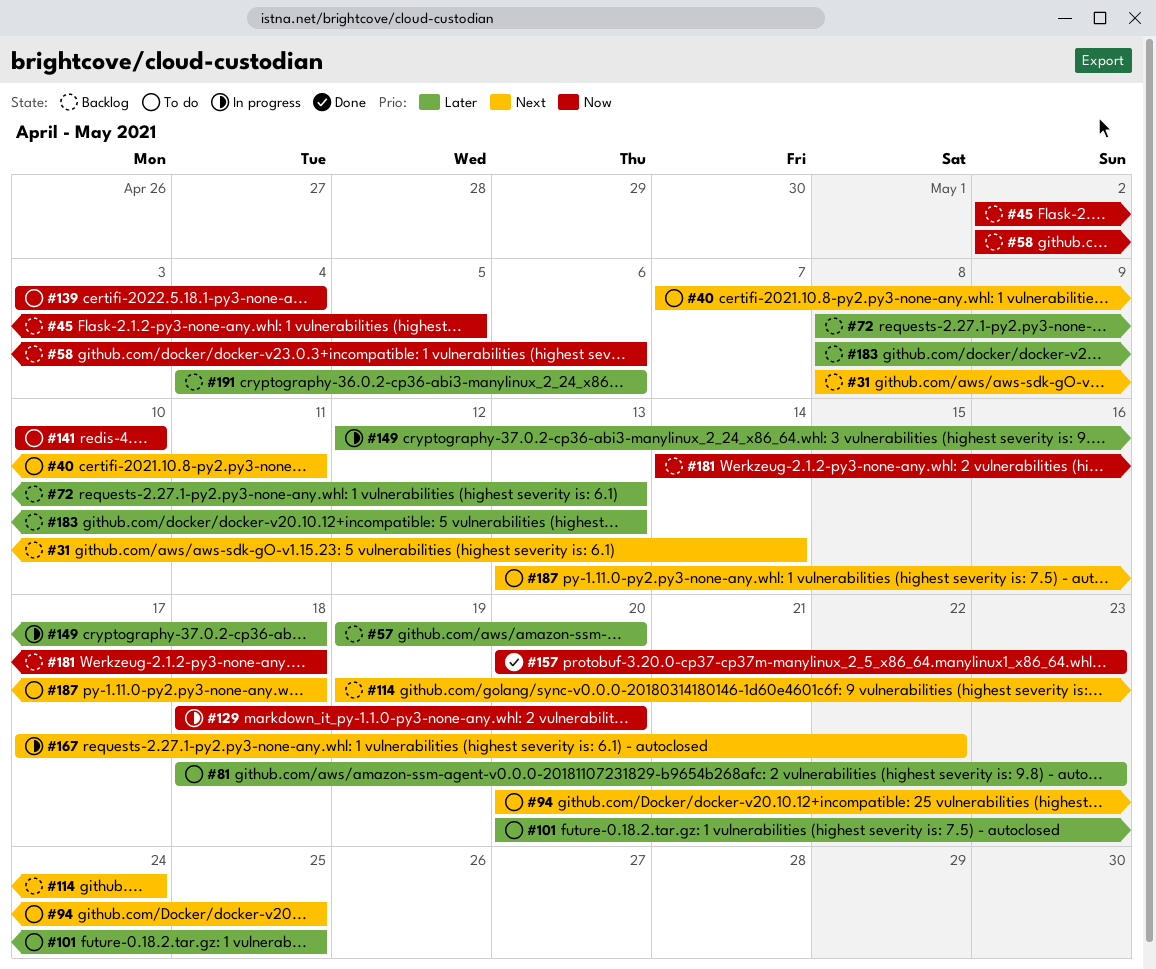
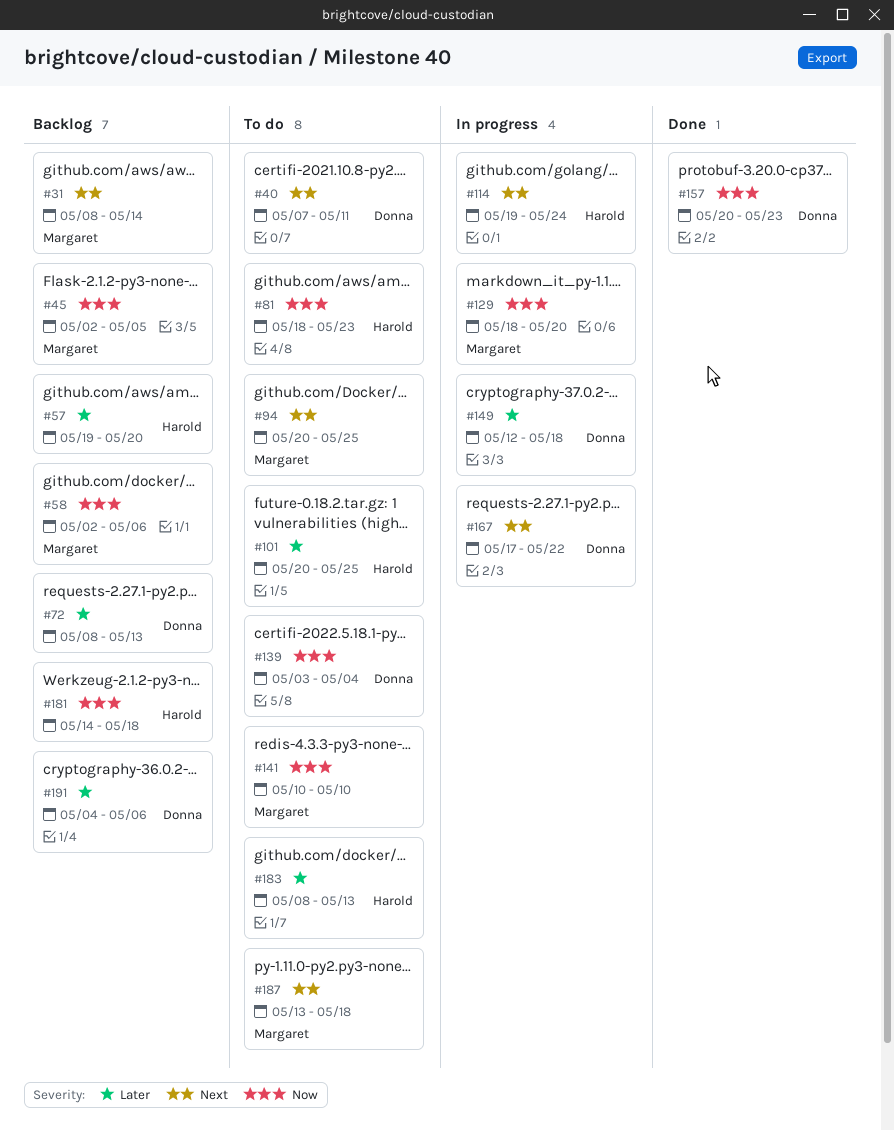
#81, priority: Later -> Now
#114, status: Backlog -> In progress
#183, status: Backlog -> To do

